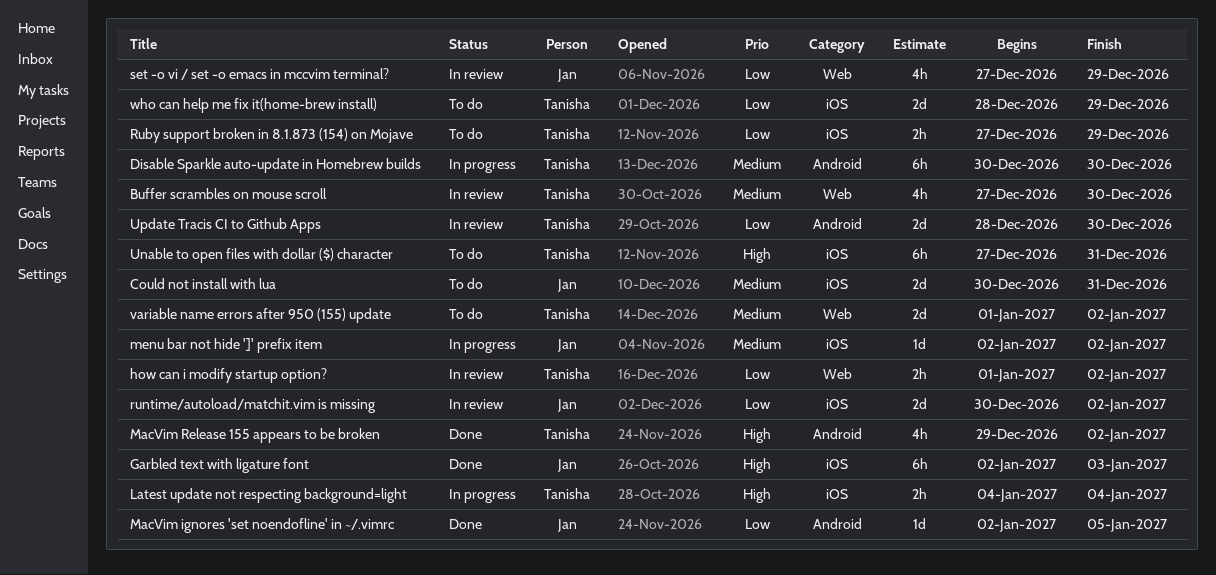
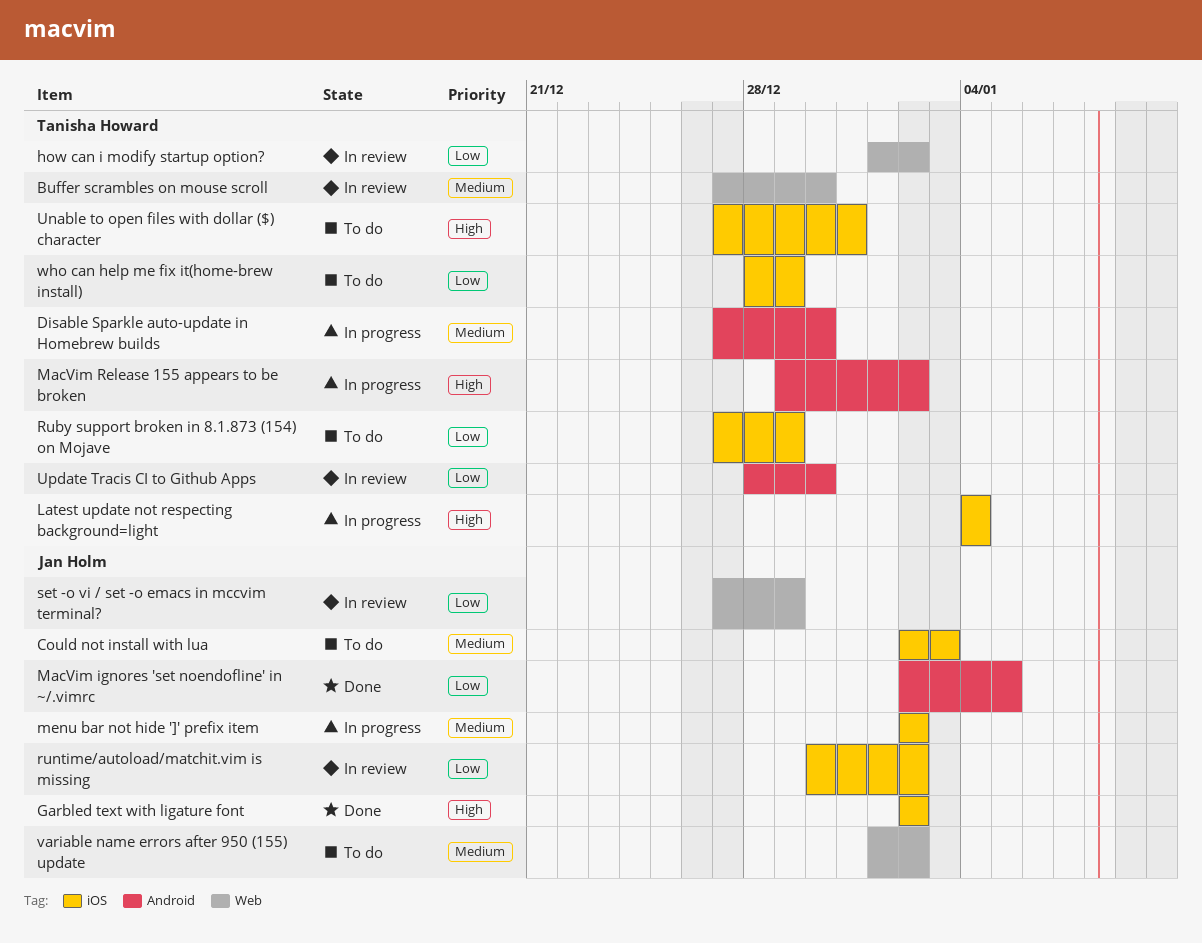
Could not install with lua, start: Dec 30 -> Jan 2
Could not install with lua, due: Dec 31 -> Jan 3
Disable Sparkle auto-update in Homebrew builds, start: Dec 30 -> Dec 27
Garbled text with ligature font, due: Jan 3 -> Jan 2
MacVim Release 155 appears to be broken, status: Done -> In progress
variable name errors after 950 (155) update, owner: Tanisha Howard -> Jan Holm

